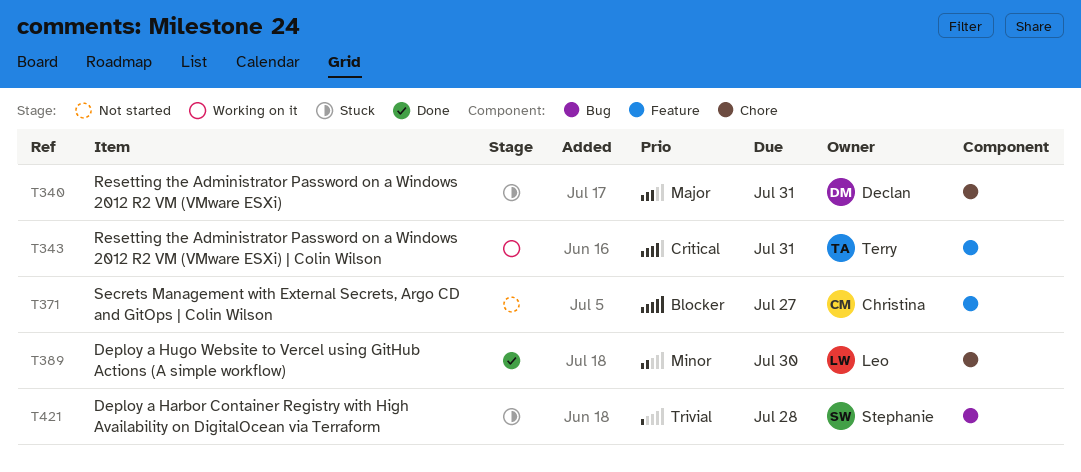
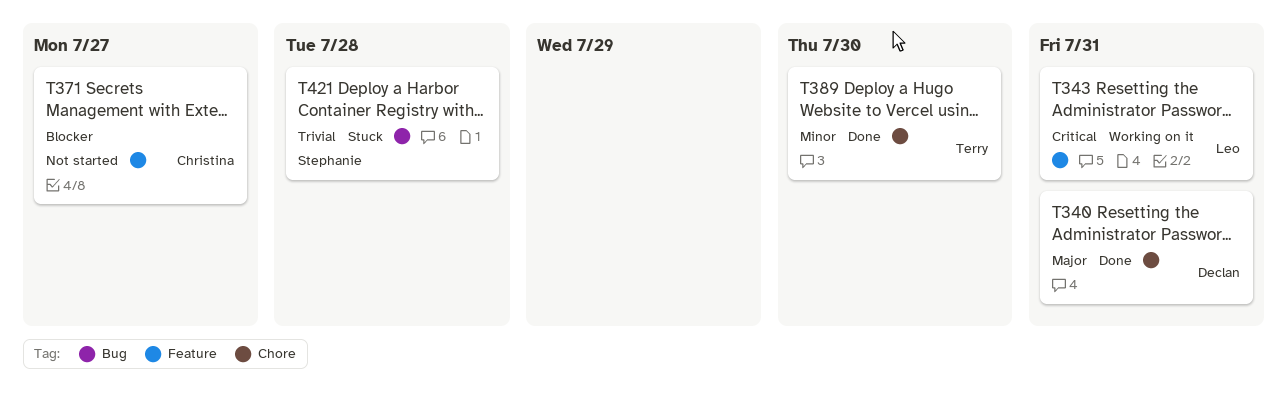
T340, status: Stuck -> Done
T343, owner: Terry -> Leo
T389, owner: Leo -> Terry

